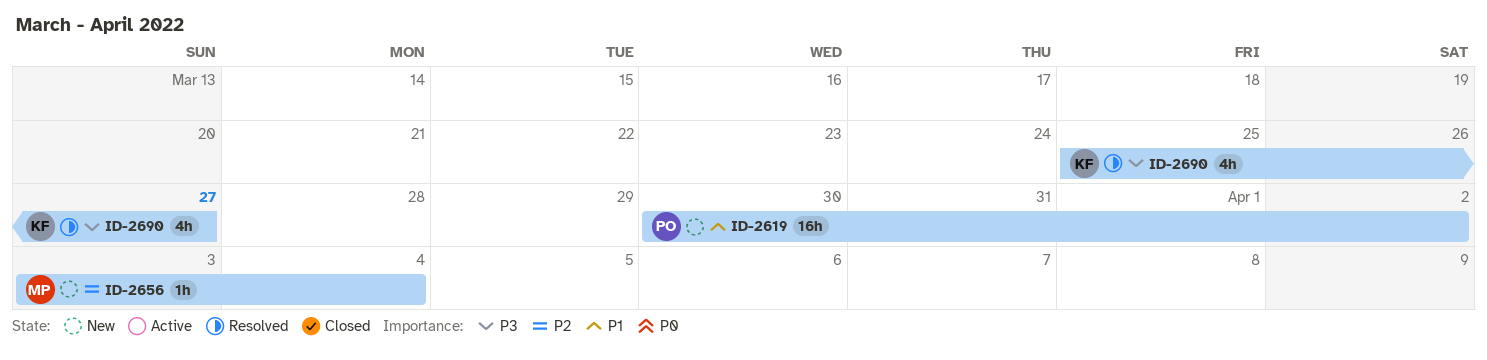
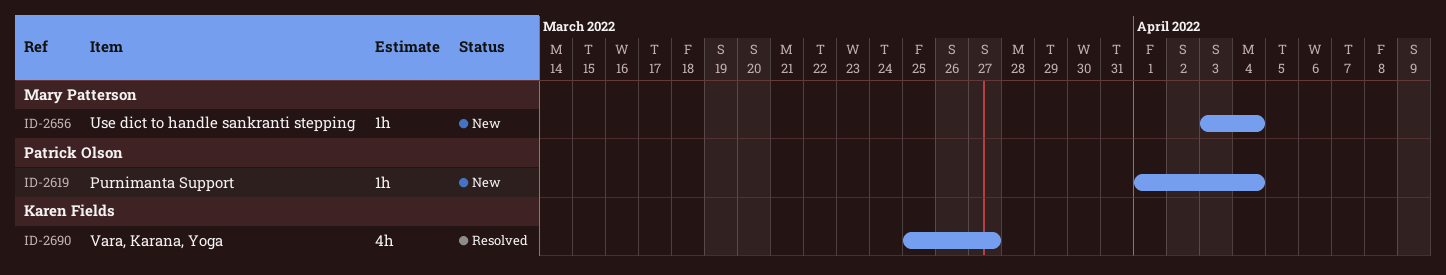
ID-2619, estimate: 16h -> 1h
ID-2619, start: Mar 30 -> Apr 1
ID-2619, due: Apr 2 -> Apr 4

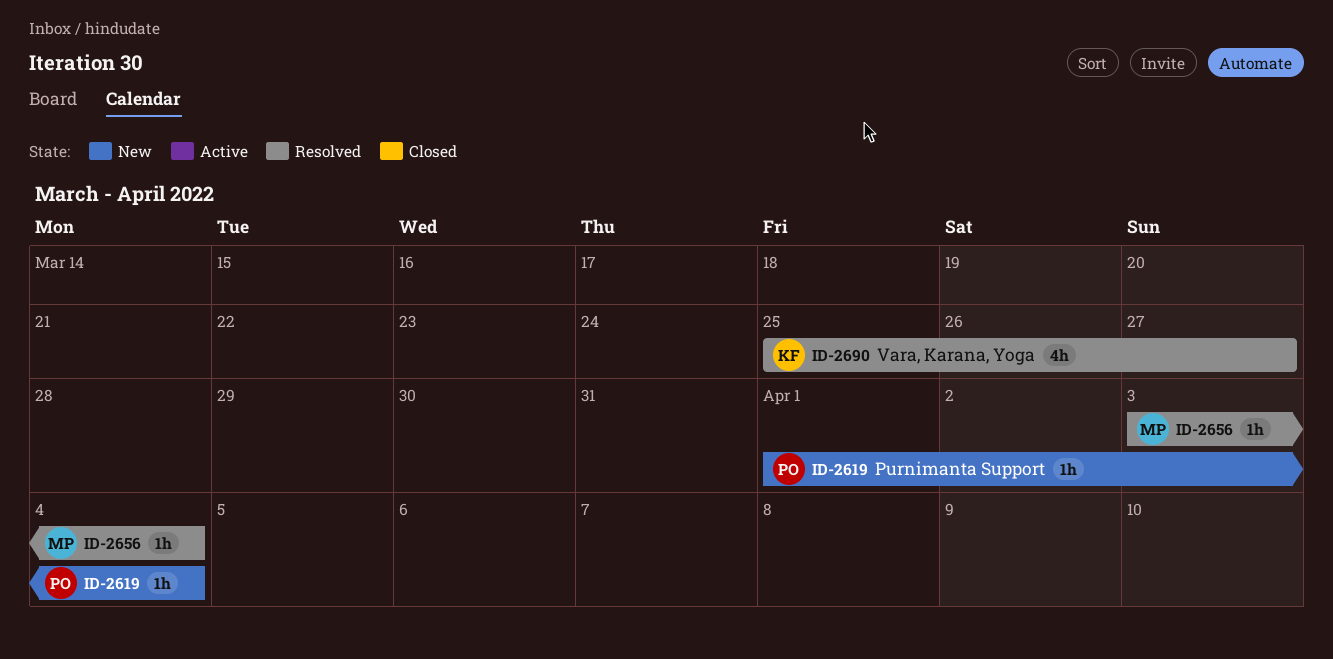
ID-2656, status: New -> Resolved

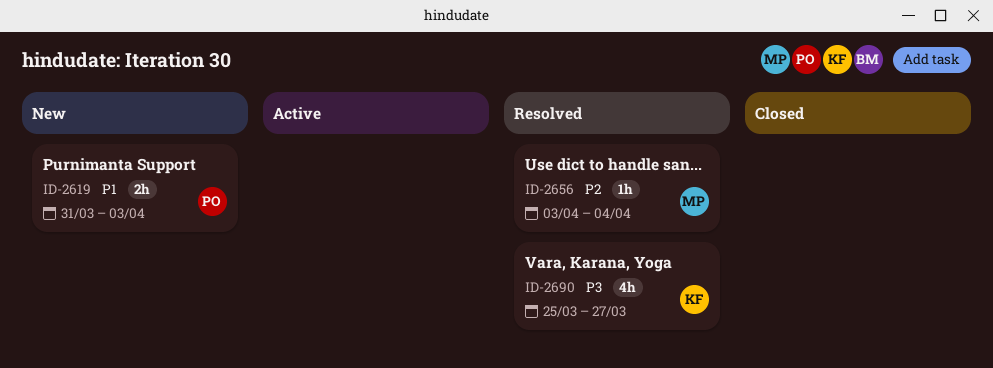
ID-2619, estimate: 1h -> 2h
ID-2619, start: Apr 1 -> Mar 31
ID-2619, due: Apr 4 -> Apr 3

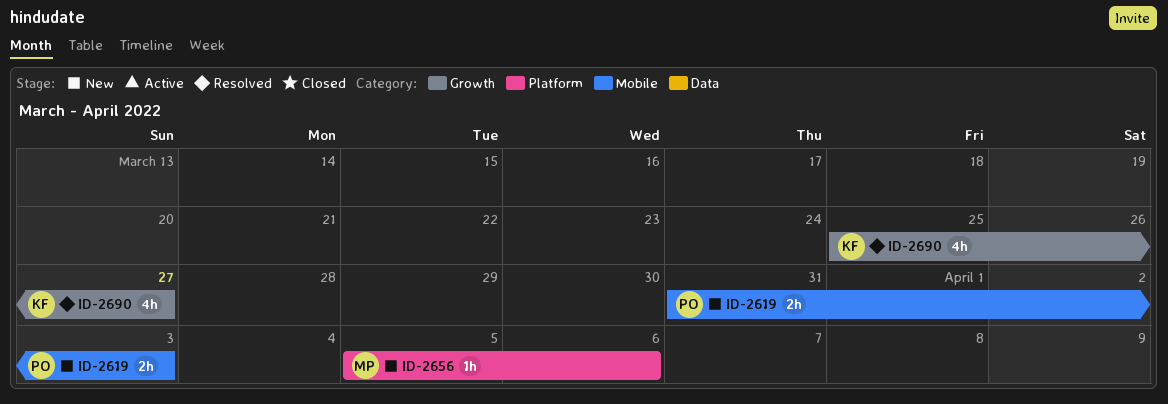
ID-2656, status: Resolved -> New
ID-2656, start: Apr 3 -> Apr 5
ID-2656, due: Apr 4 -> Apr 6

